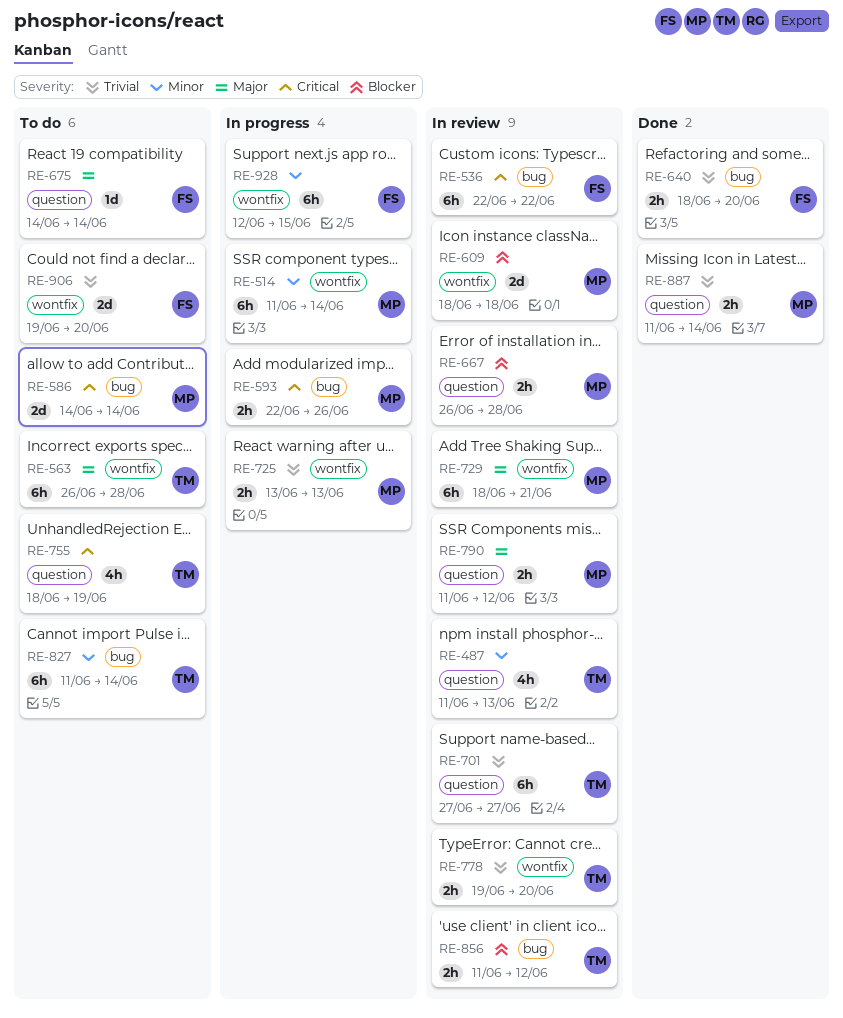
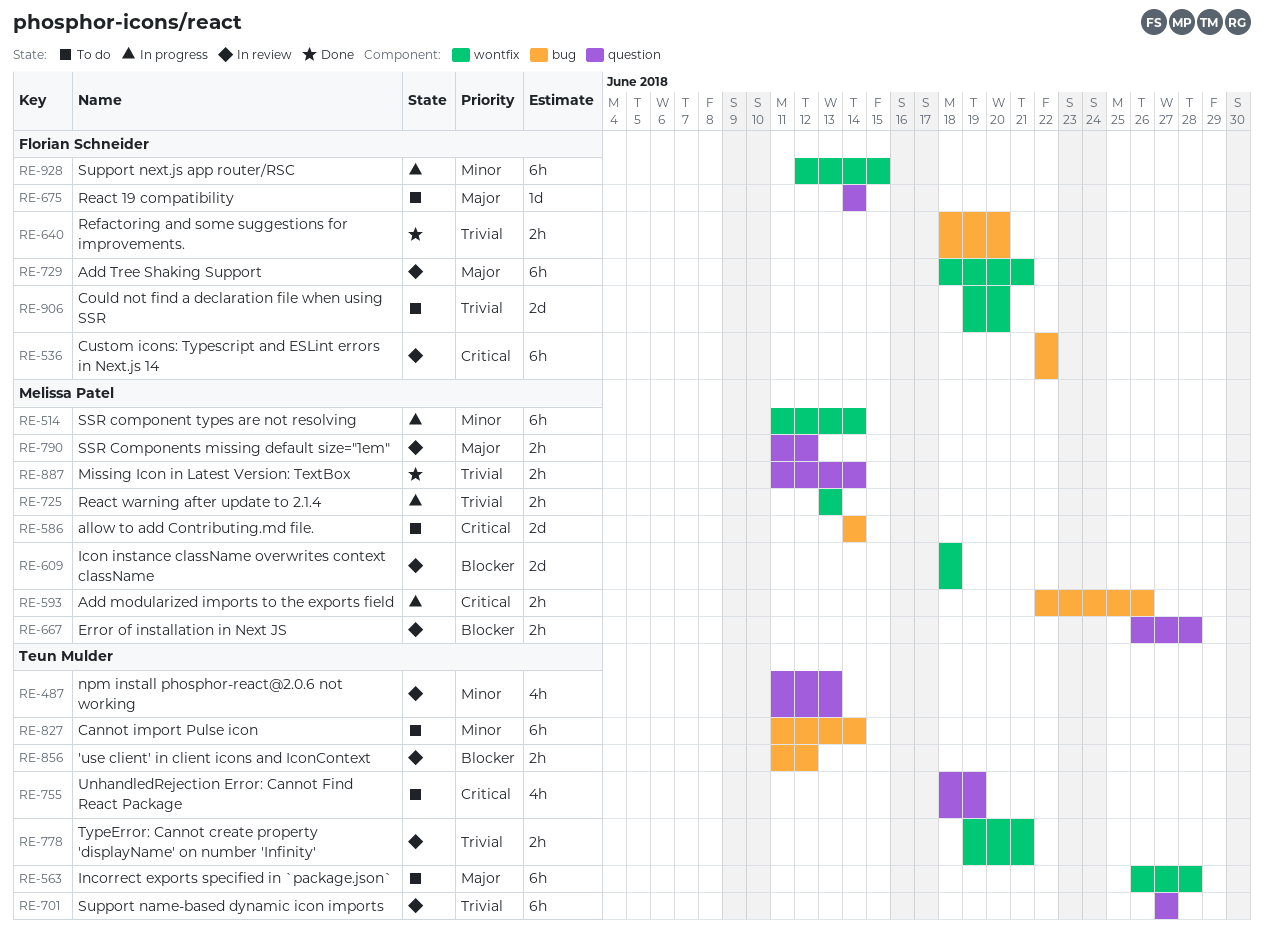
RE-729, owner: Melissa Patel -> Florian Schneider
RE-778, due: Jun 20 -> Jun 21

